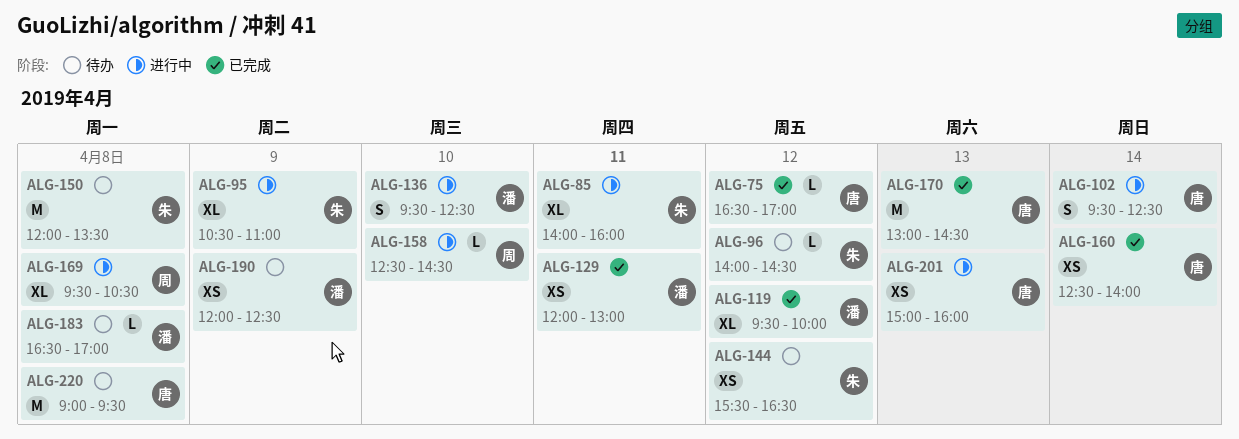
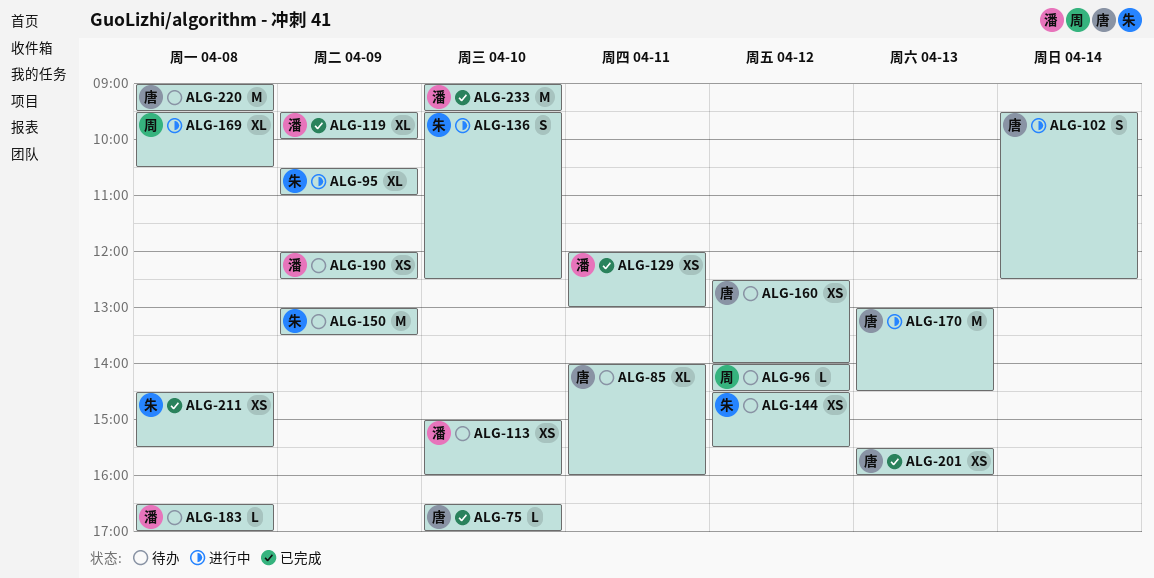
ALG-75, day: Apr 12 -> Apr 10
ALG-85, status: 进行中 -> 待办
ALG-85, owner: 朱 -> 唐
ALG-96, owner: 朱 -> 周
ALG-113: none -> present
ALG-119, day: Apr 12 -> Apr 9
ALG-136, owner: 潘 -> 朱
ALG-144, begins: 15:30 -> 14:30
ALG-144, ends: 16:30 -> 15:30
ALG-150, day: Apr 8 -> Apr 9
ALG-150, begins: 12:00 -> 13:00
ALG-158: present -> none
ALG-160, status: 已完成 -> 待办
ALG-160, day: Apr 14 -> Apr 12
ALG-170, status: 已完成 -> 进行中
ALG-201, status: 进行中 -> 已完成
ALG-201, begins: 15:00 -> 15:30
ALG-211: none -> present
ALG-233: none -> present

